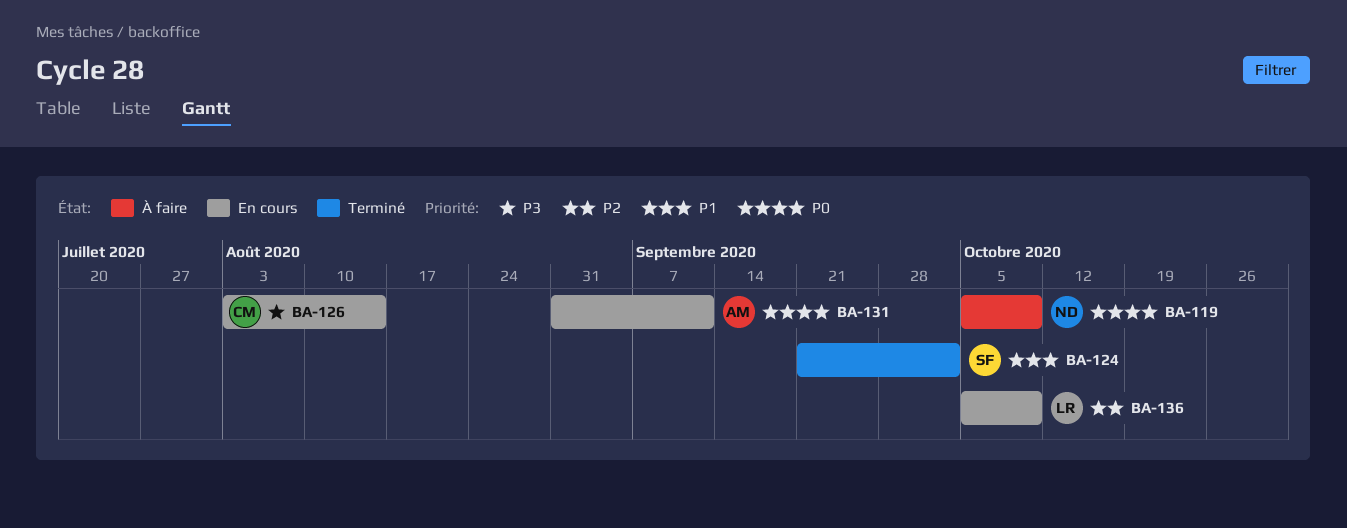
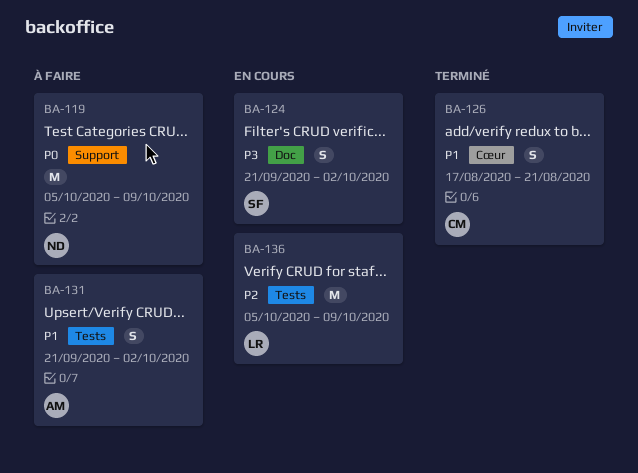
BA-124, status: Terminé -> En cours
BA-124, priority: P1 -> P3
BA-126, status: En cours -> Terminé
BA-126, priority: P3 -> P1
BA-126, start: Aug 3 -> Aug 17
BA-126, due: Aug 14 -> Aug 21
BA-131, status: En cours -> À faire
BA-131, priority: P0 -> P1
BA-131, start: Aug 31 -> Sep 21
BA-131, due: Sep 11 -> Oct 2

